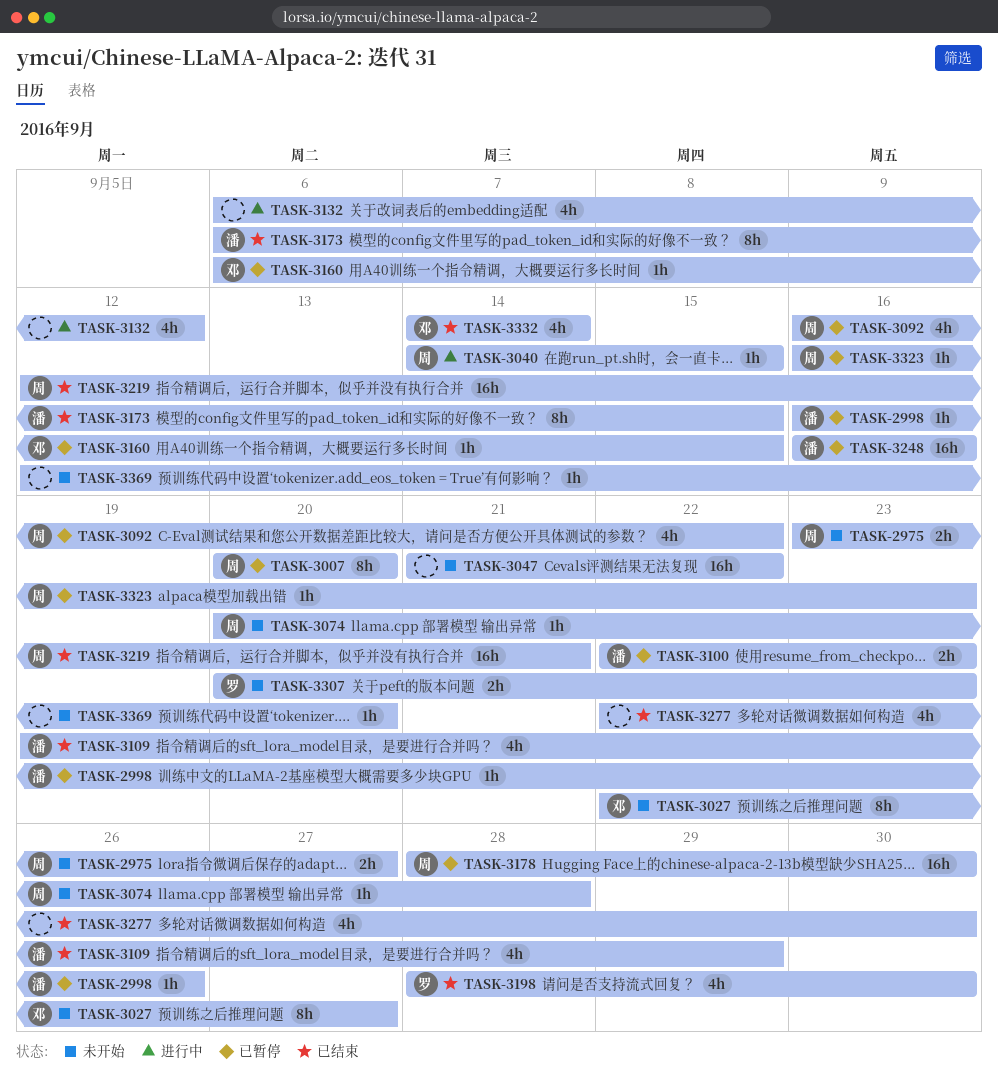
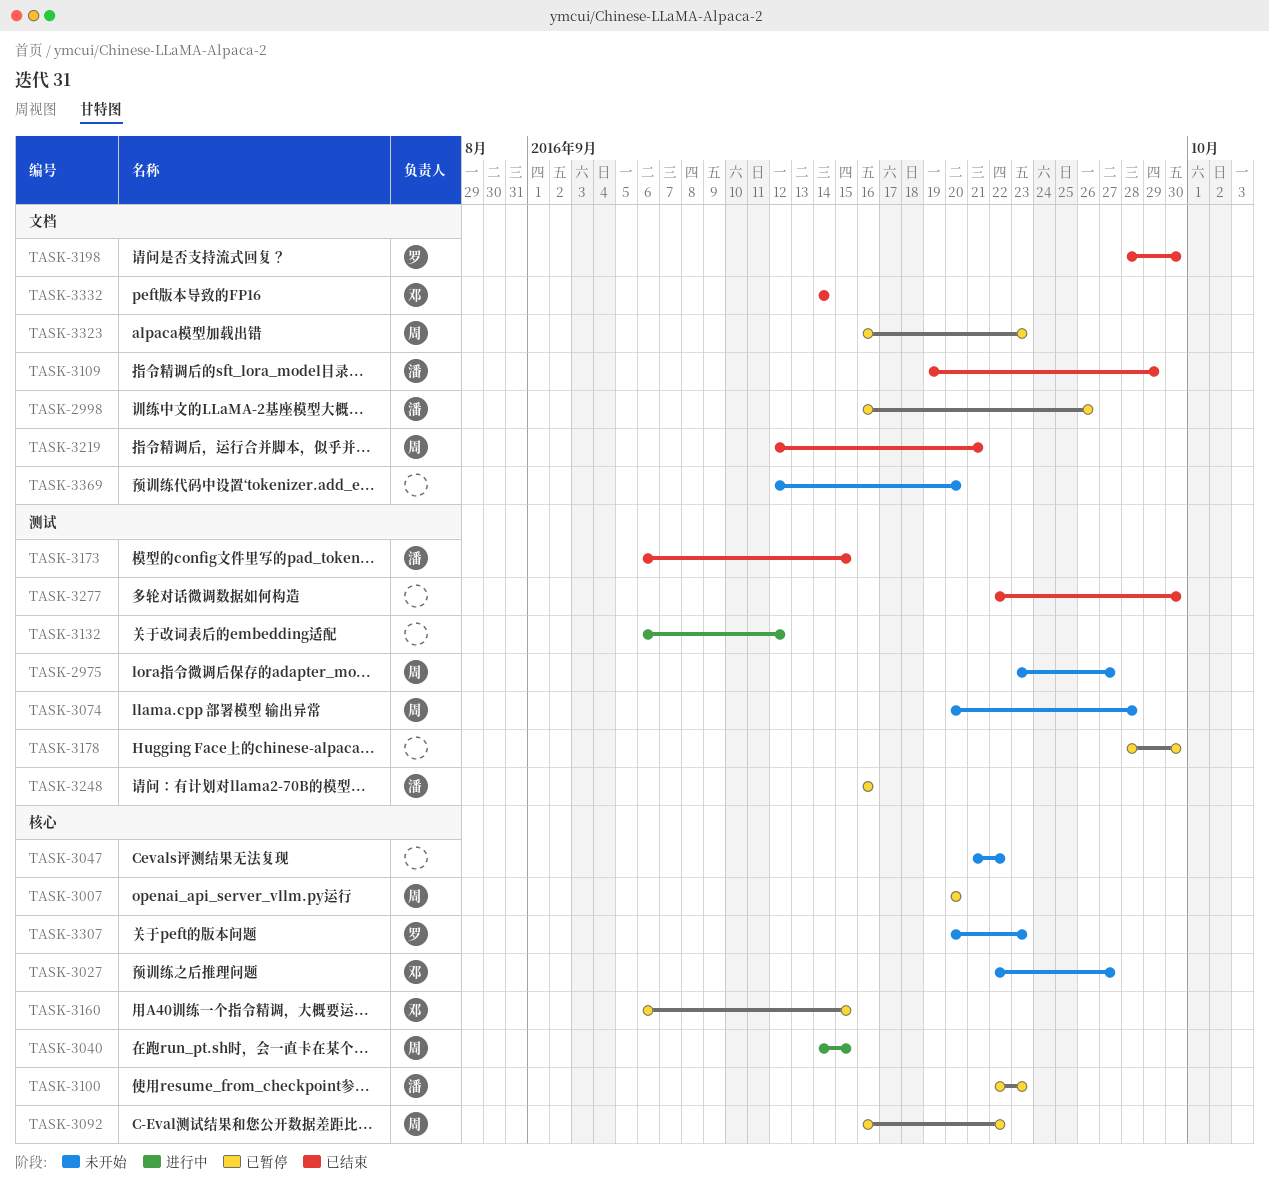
TASK-3178, owner: 周 -> none

